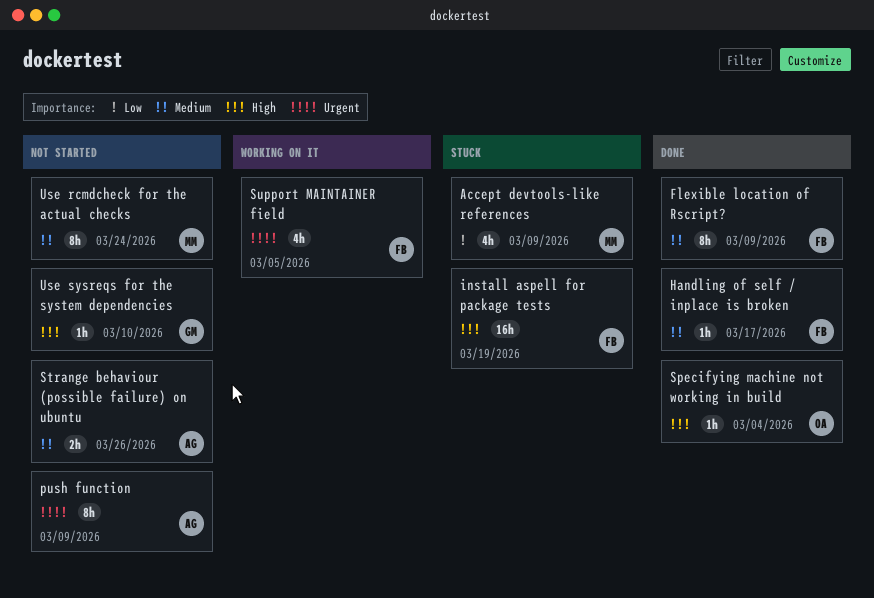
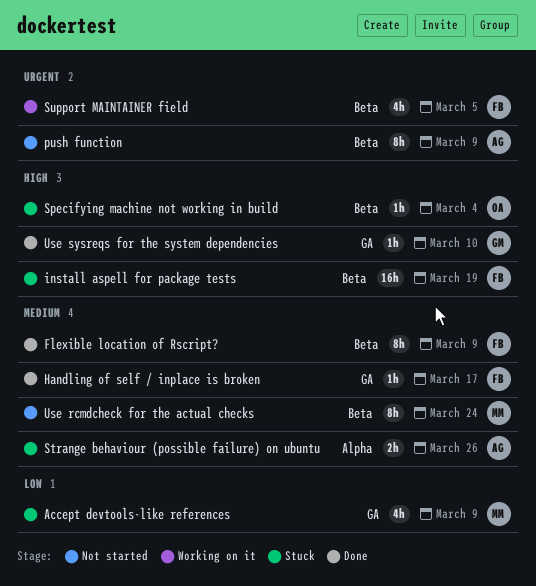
Specifying machine not working in build, status: Done -> Stuck
Strange behaviour (possible failure) on ubuntu, status: Not started -> Stuck
Use sysreqs for the system dependencies, status: Not started -> Done

